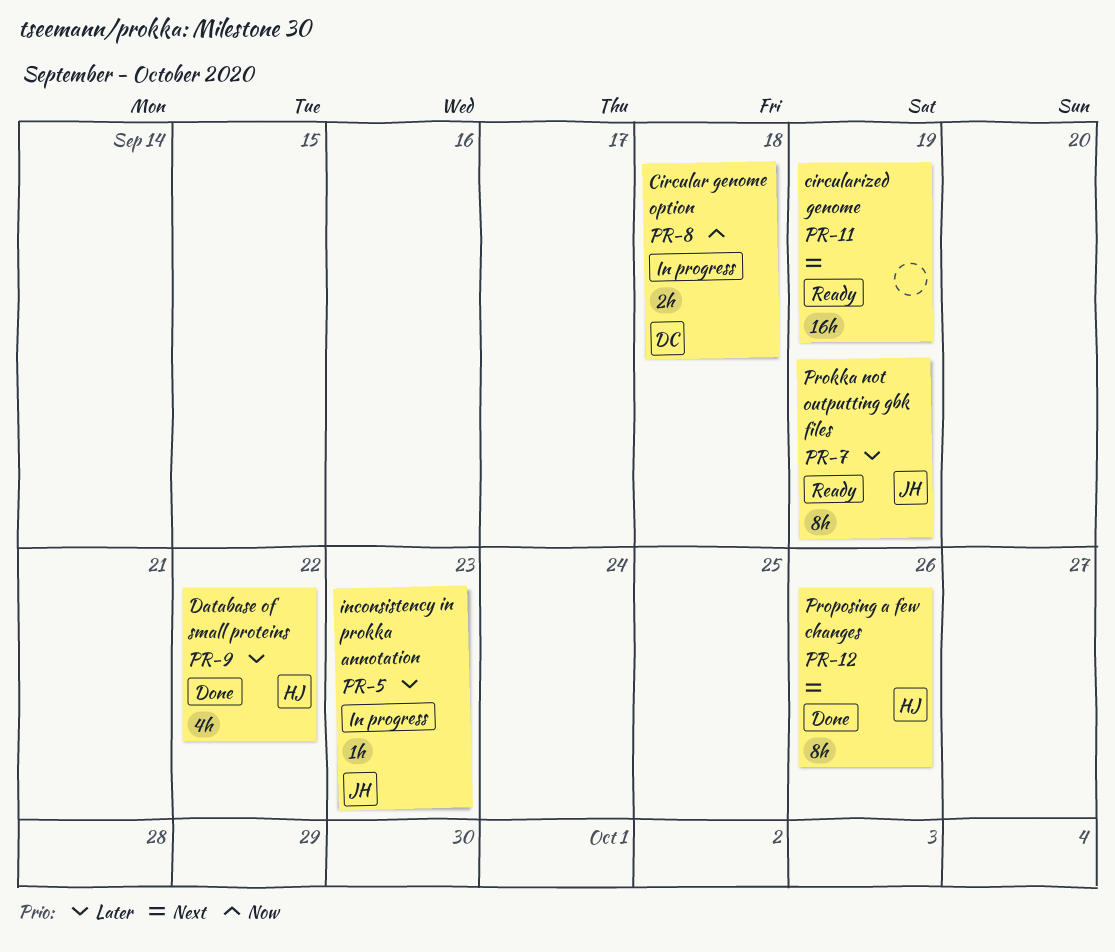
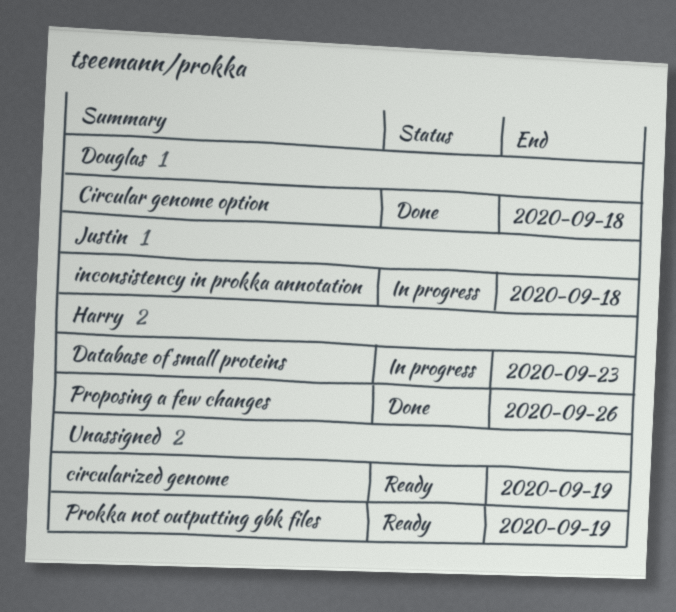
Circular genome option, status: In progress -> Done
Database of small proteins, status: Done -> In progress
Database of small proteins, due: Sep 22 -> Sep 23
inconsistency in prokka annotation, due: Sep 23 -> Sep 18
Prokka not outputting gbk files, owner: Justin -> none

